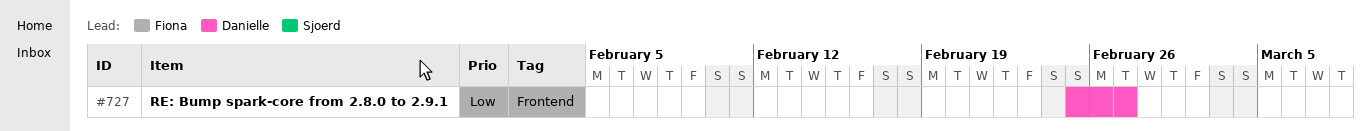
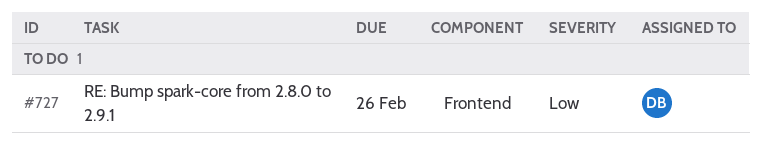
#727, due: Feb 27 -> Feb 26

